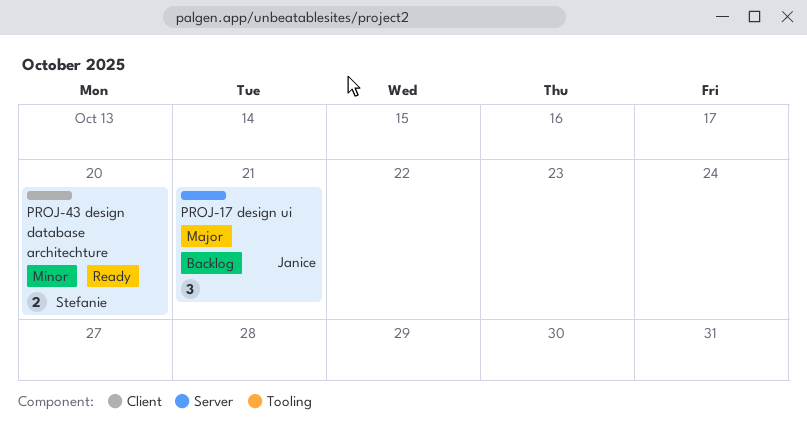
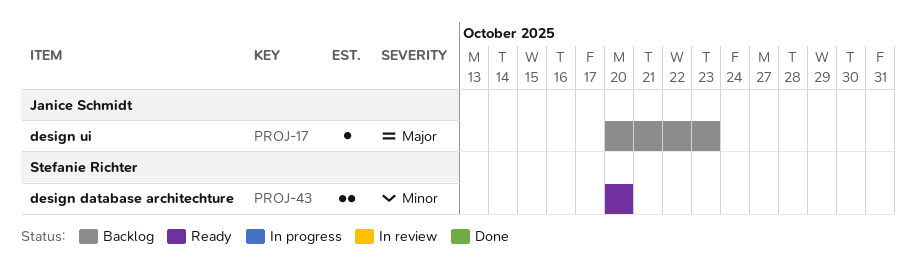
PROJ-17, estimate: 3 -> 1
PROJ-17, due: Oct 21 -> Oct 23

